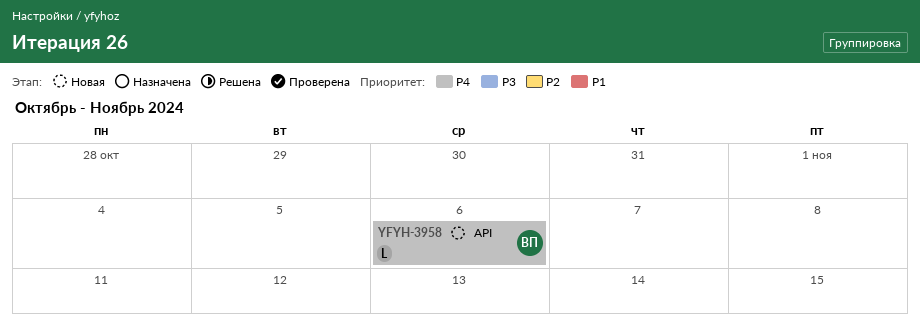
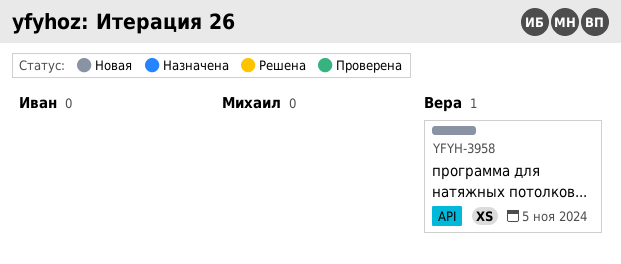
YFYH-3958, estimate: L -> XS
YFYH-3958, due: Nov 6 -> Nov 5

